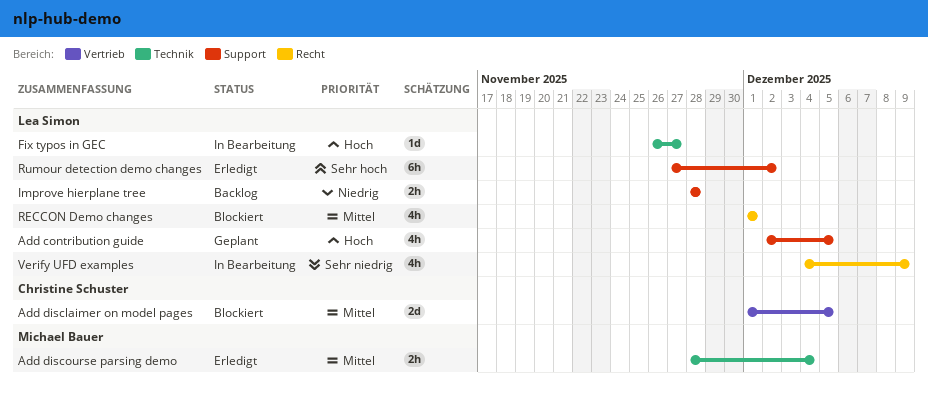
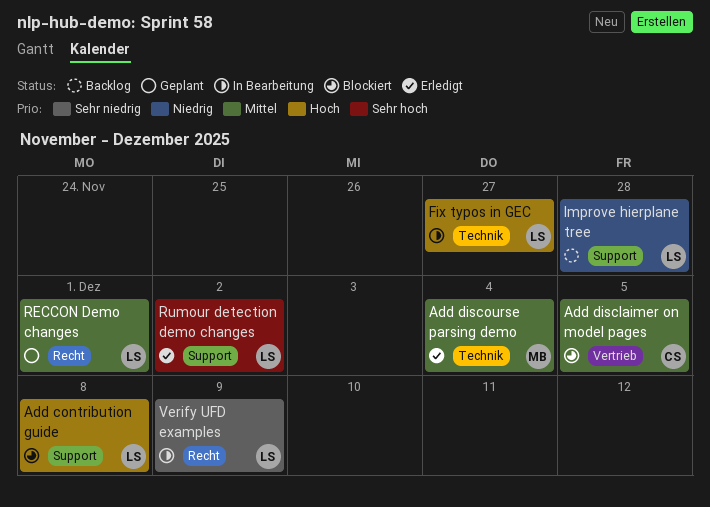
Add contribution guide, status: Geplant -> Blockiert
Add contribution guide, due: Dec 5 -> Dec 8
RECCON Demo changes, status: Blockiert -> Geplant

